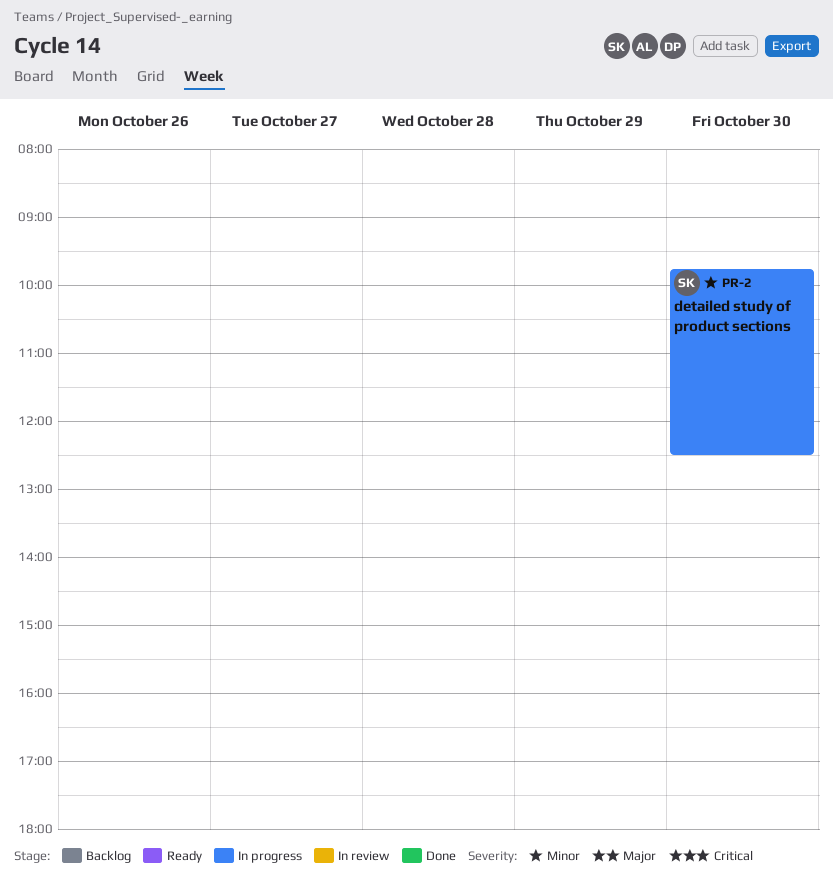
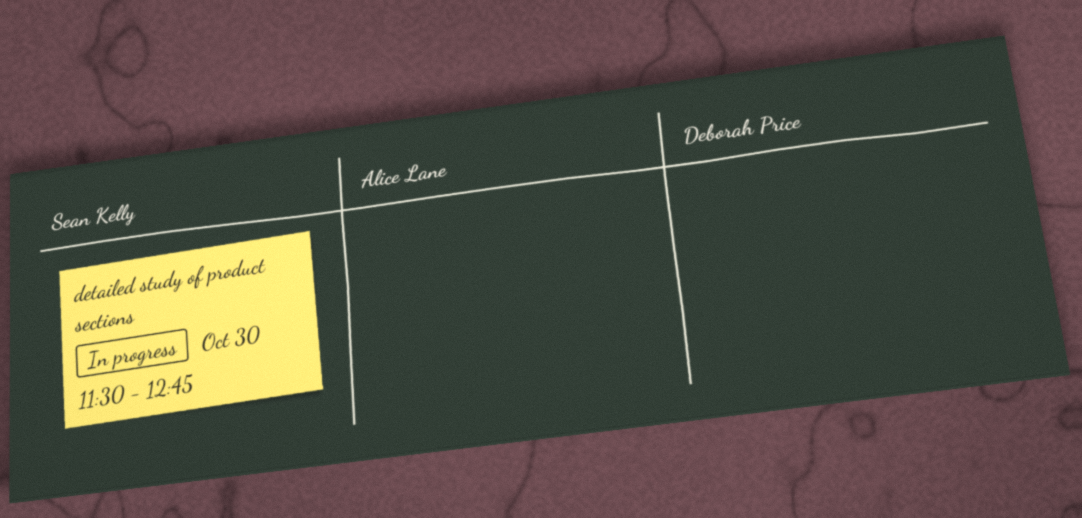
detailed study of product sections, begins: 09:45 -> 11:30
detailed study of product sections, ends: 12:30 -> 12:45

